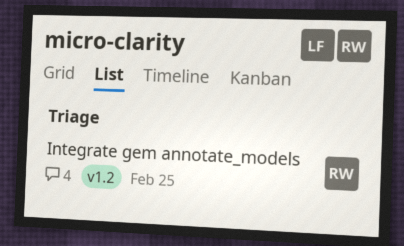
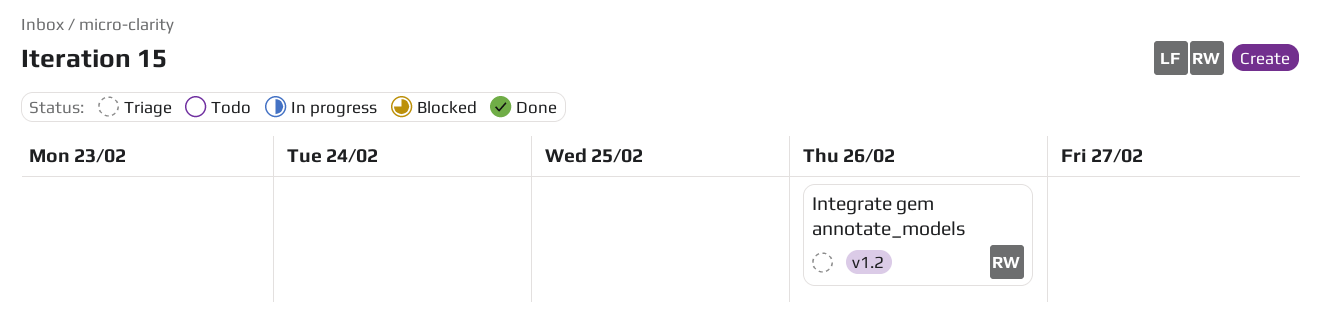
Integrate gem annotate_models, due: Feb 25 -> Feb 26

